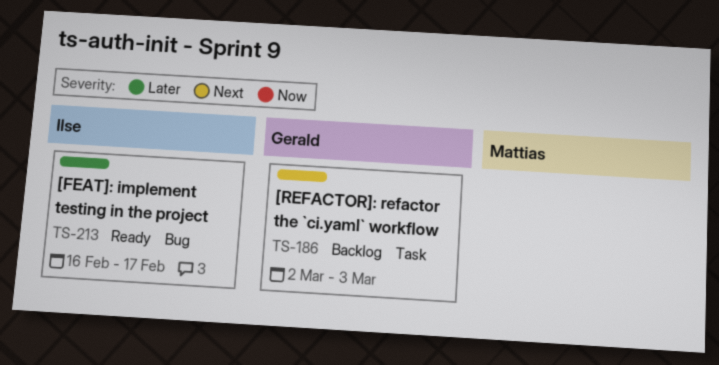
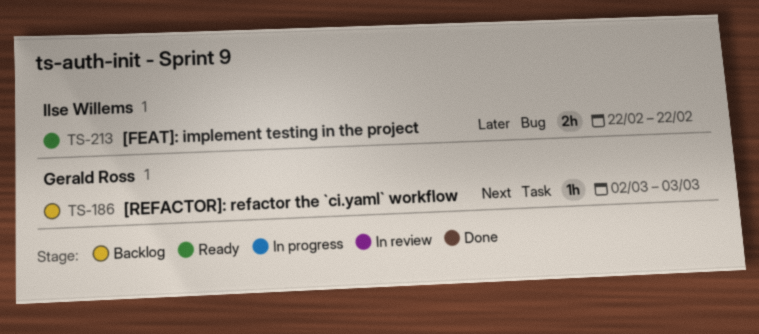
TS-213, start: Feb 16 -> Feb 22
TS-213, due: Feb 17 -> Feb 22

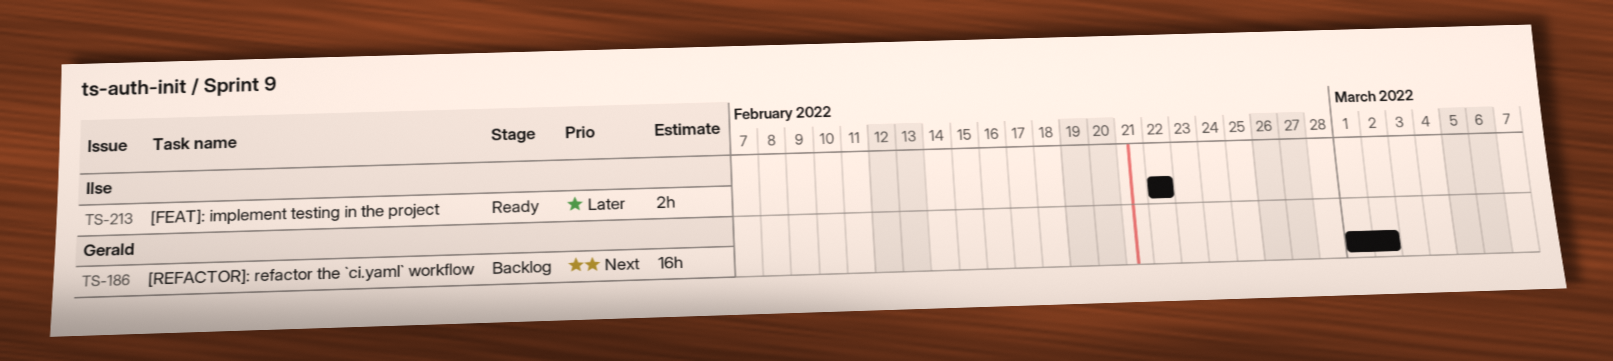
TS-186, estimate: 1h -> 16h
TS-186, start: Mar 2 -> Mar 1
TS-186, due: Mar 3 -> Mar 2

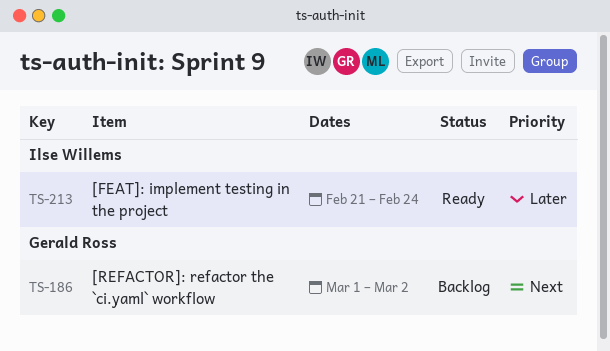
TS-213, start: Feb 22 -> Feb 21
TS-213, due: Feb 22 -> Feb 24

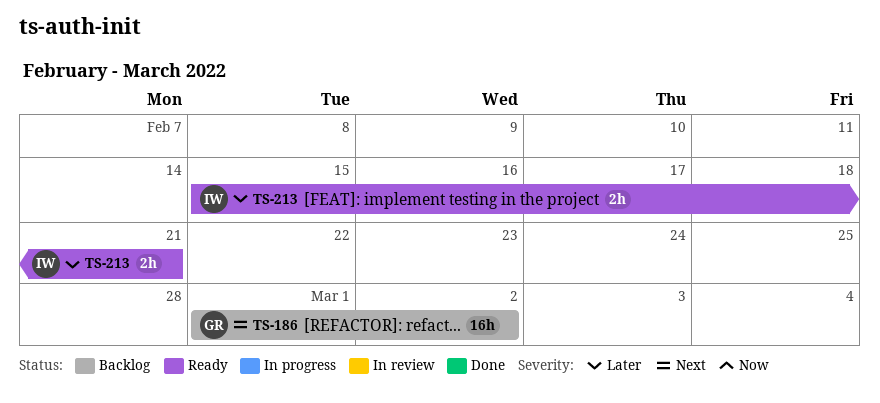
TS-213, start: Feb 21 -> Feb 15
TS-213, due: Feb 24 -> Feb 21

